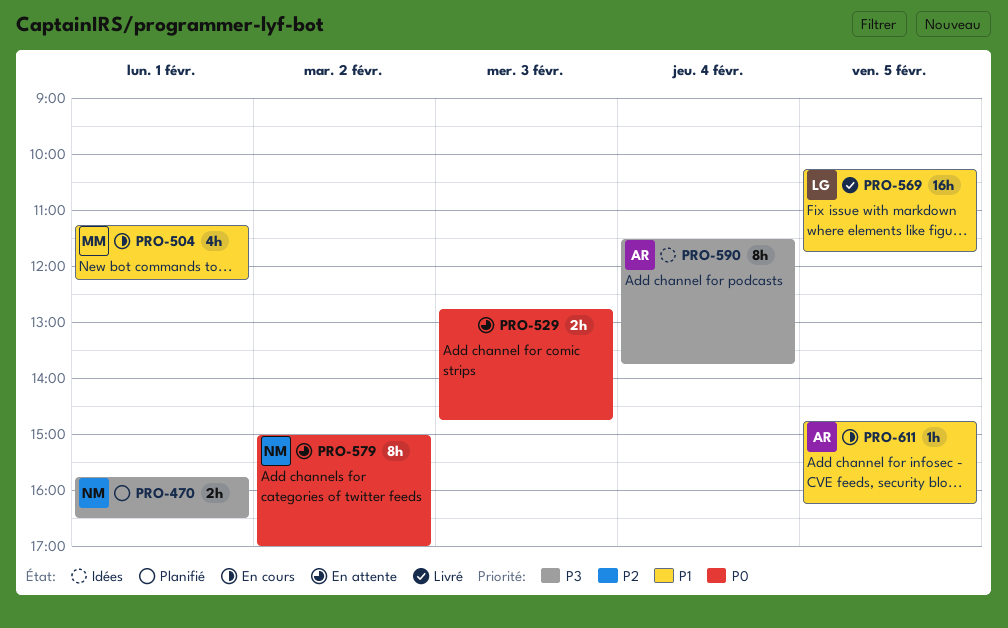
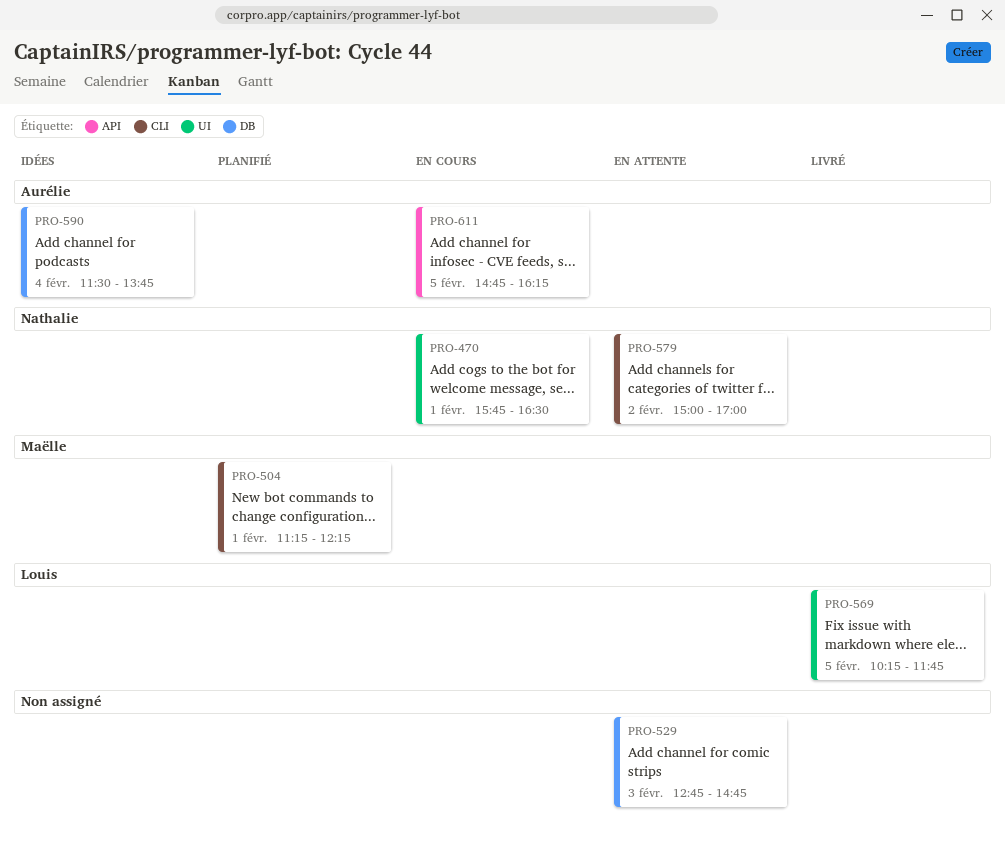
PRO-470, status: Planifié -> En cours
PRO-504, status: En cours -> Planifié

